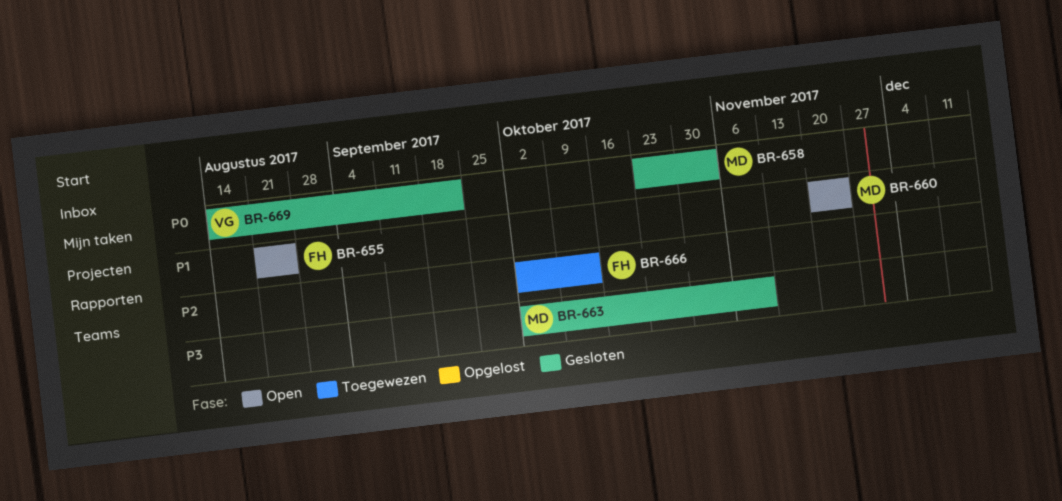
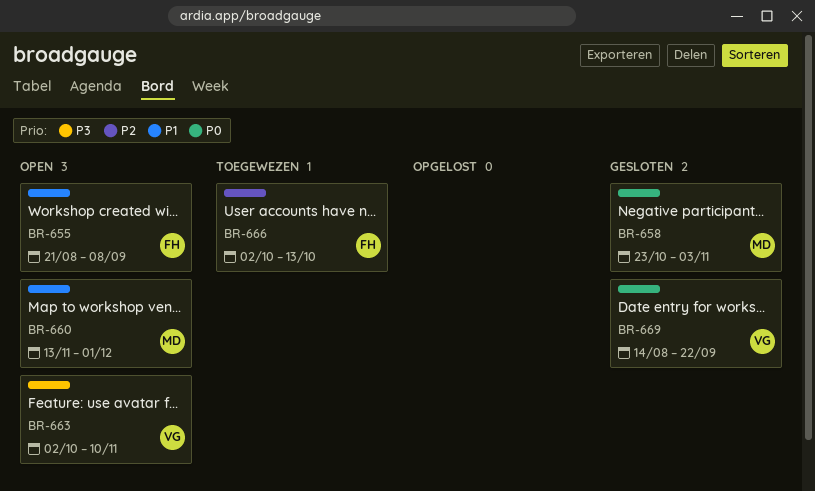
BR-655, due: Aug 25 -> Sep 8
BR-660, start: Nov 20 -> Nov 13
BR-660, due: Nov 24 -> Dec 1
BR-663, status: Gesloten -> Open
BR-663, owner: MD -> VG

